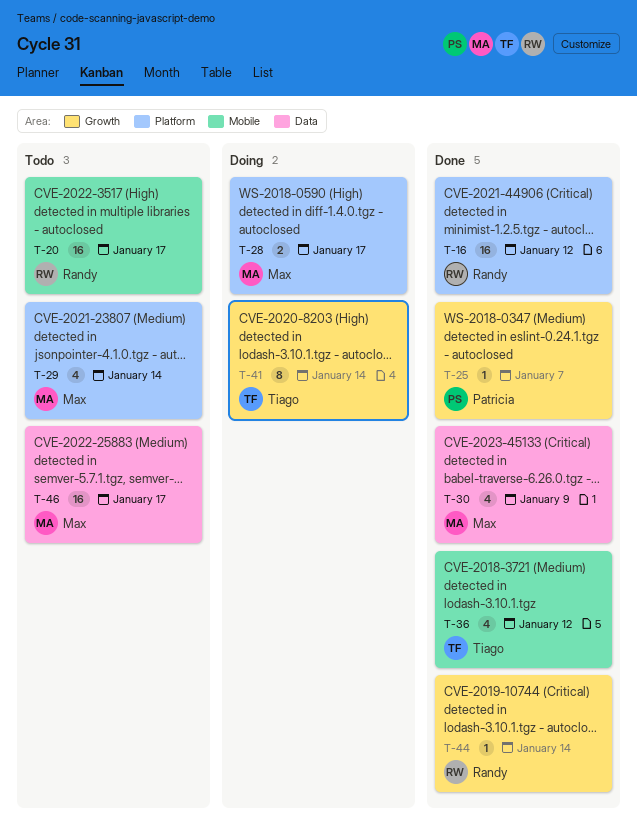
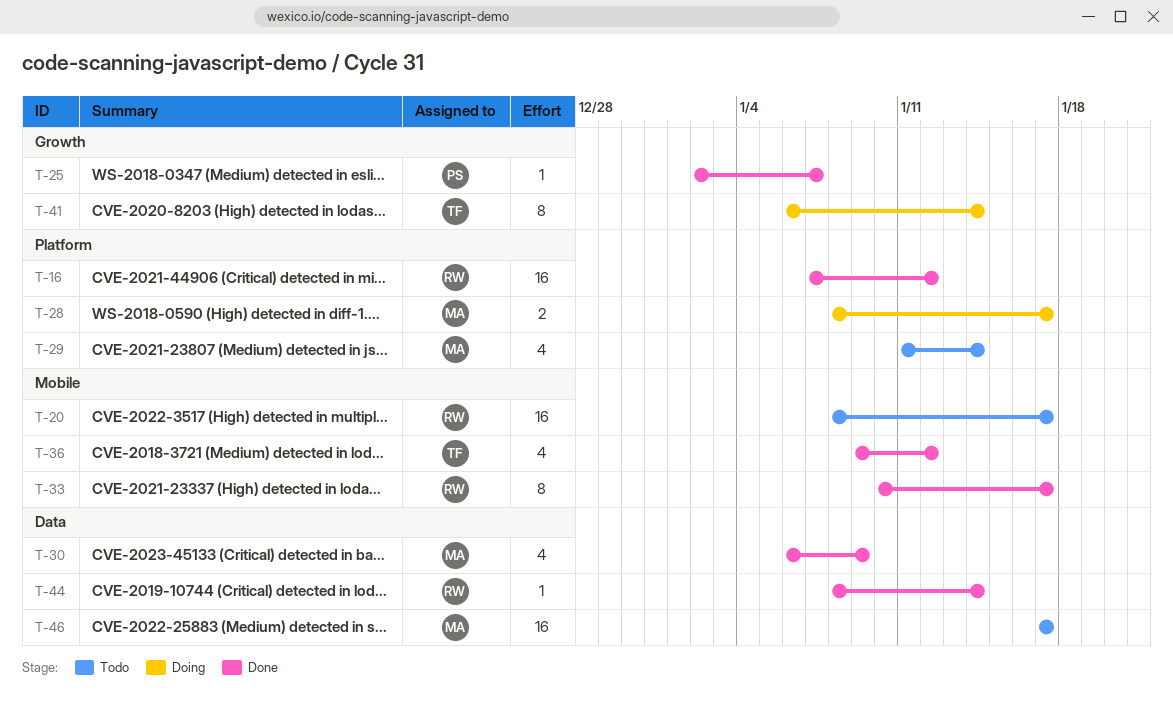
T-33: none -> present
T-44, label: Growth -> Data

